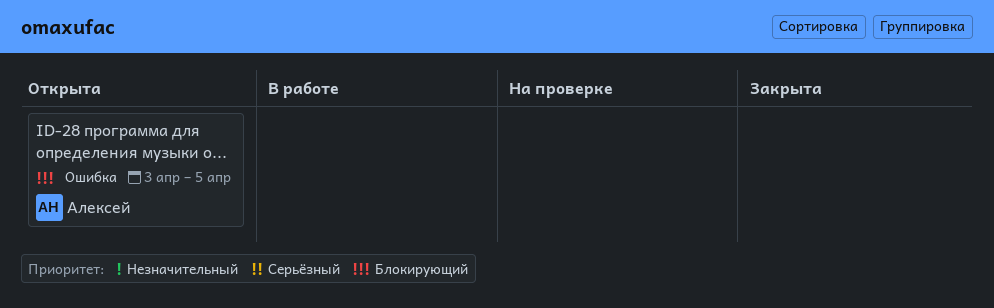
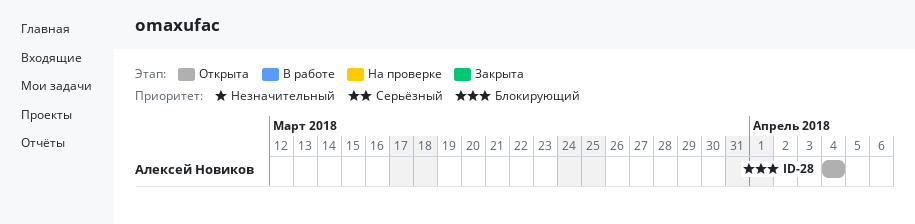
ID-28, start: Apr 3 -> Apr 4
ID-28, due: Apr 5 -> Apr 4

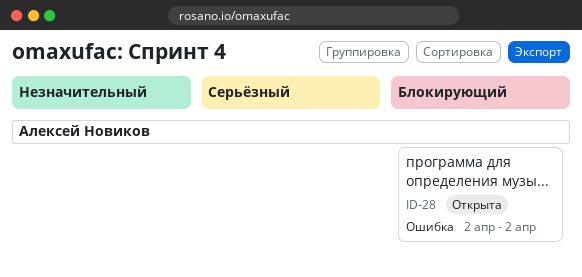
ID-28, start: Apr 4 -> Apr 2
ID-28, due: Apr 4 -> Apr 2

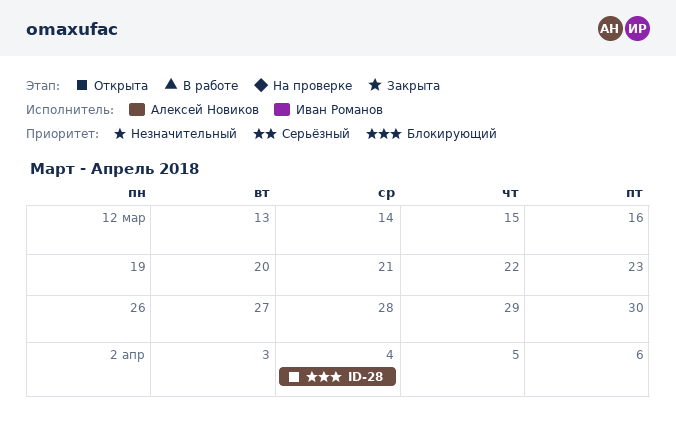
ID-28, start: Apr 2 -> Apr 4
ID-28, due: Apr 2 -> Apr 4

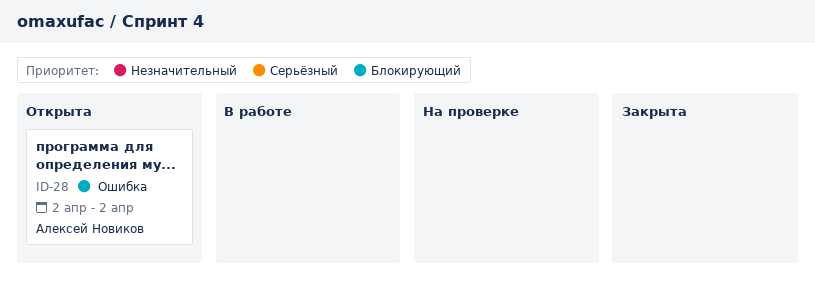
ID-28, start: Apr 4 -> Apr 2
ID-28, due: Apr 4 -> Apr 2

